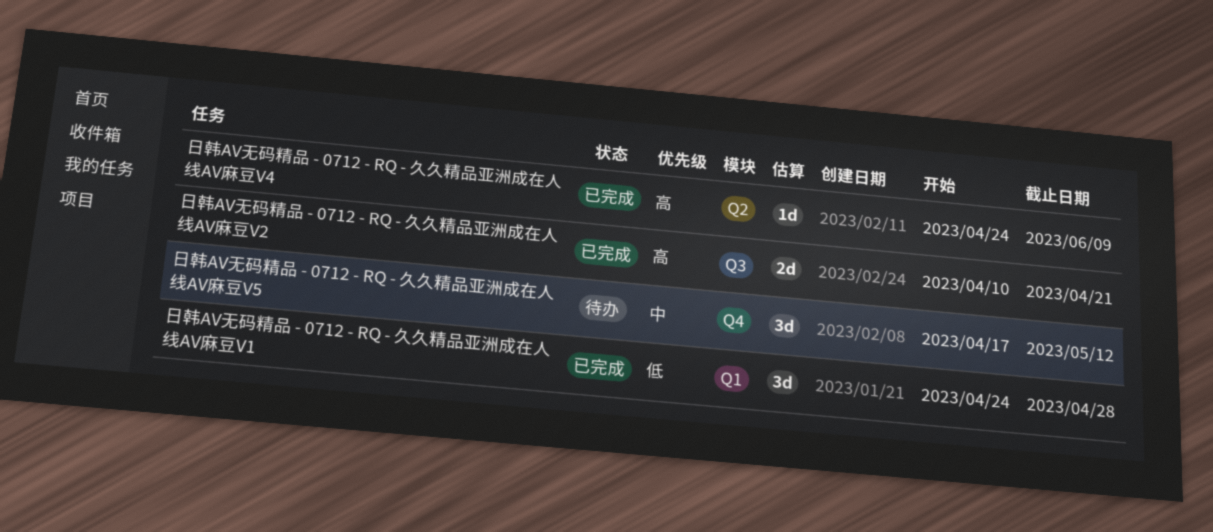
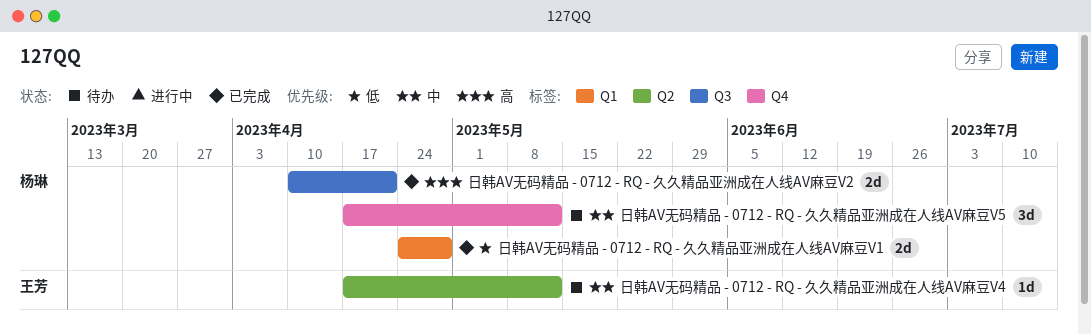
日韩AV无码精品 - 0712 - RQ - 久久精品亚洲成在人线AV麻豆V1, estimate: 3d -> 2d
日韩AV无码精品 - 0712 - RQ - 久久精品亚洲成在人线AV麻豆V4, status: 已完成 -> 待办
日韩AV无码精品 - 0712 - RQ - 久久精品亚洲成在人线AV麻豆V4, priority: 高 -> 中
日韩AV无码精品 - 0712 - RQ - 久久精品亚洲成在人线AV麻豆V4, start: Apr 24 -> Apr 17
日韩AV无码精品 - 0712 - RQ - 久久精品亚洲成在人线AV麻豆V4, due: Jun 9 -> May 12

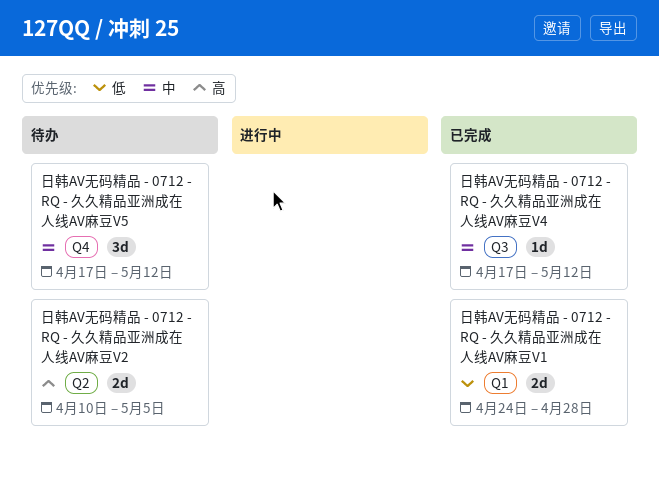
日韩AV无码精品 - 0712 - RQ - 久久精品亚洲成在人线AV麻豆V2, status: 已完成 -> 待办
日韩AV无码精品 - 0712 - RQ - 久久精品亚洲成在人线AV麻豆V2, label: Q3 -> Q2
日韩AV无码精品 - 0712 - RQ - 久久精品亚洲成在人线AV麻豆V2, due: Apr 21 -> May 5
日韩AV无码精品 - 0712 - RQ - 久久精品亚洲成在人线AV麻豆V4, status: 待办 -> 已完成
日韩AV无码精品 - 0712 - RQ - 久久精品亚洲成在人线AV麻豆V4, label: Q2 -> Q3

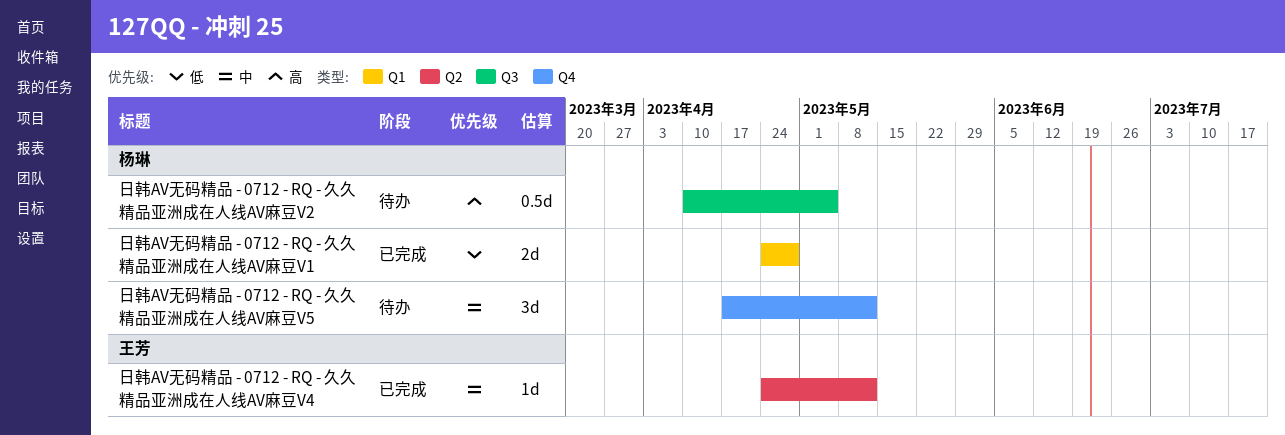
日韩AV无码精品 - 0712 - RQ - 久久精品亚洲成在人线AV麻豆V2, label: Q2 -> Q3
日韩AV无码精品 - 0712 - RQ - 久久精品亚洲成在人线AV麻豆V2, estimate: 2d -> 0.5d
日韩AV无码精品 - 0712 - RQ - 久久精品亚洲成在人线AV麻豆V4, label: Q3 -> Q2
日韩AV无码精品 - 0712 - RQ - 久久精品亚洲成在人线AV麻豆V4, start: Apr 17 -> Apr 24

